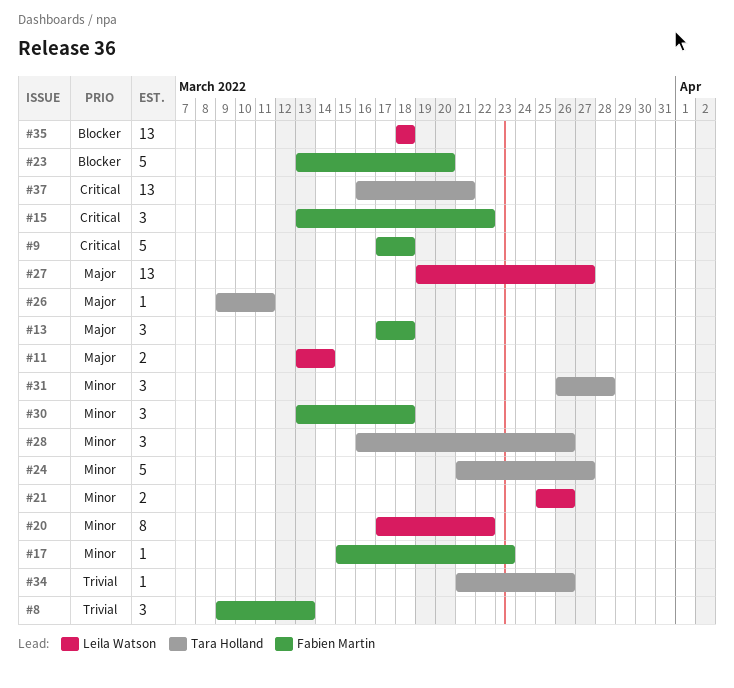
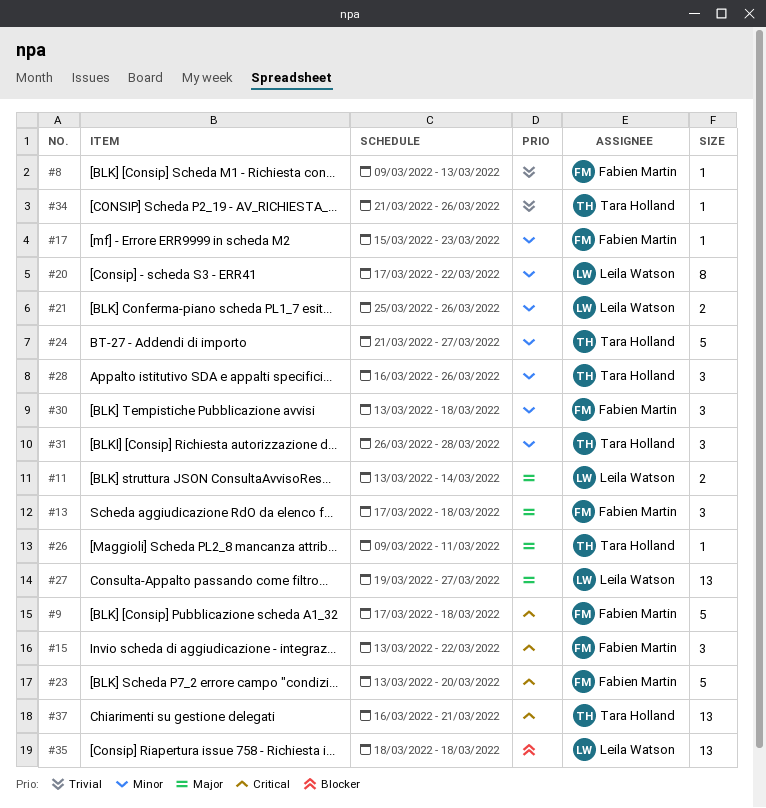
#8, estimate: 3 -> 1
#23, priority: Blocker -> Critical

